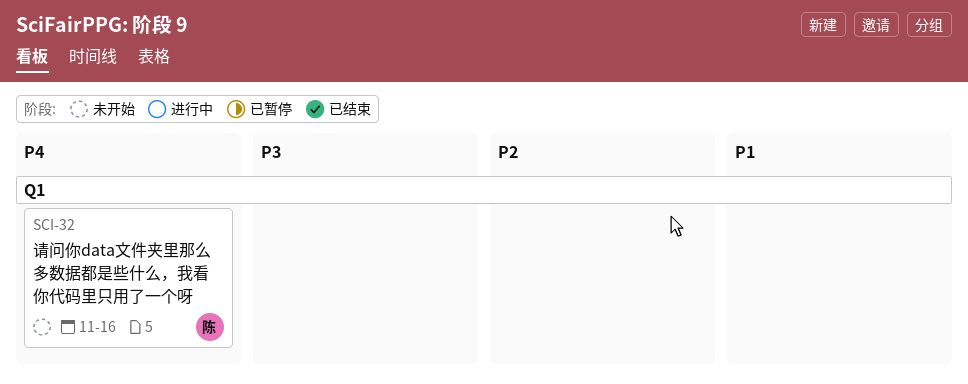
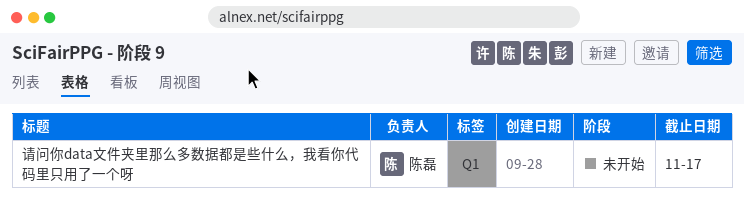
请问你data文件夹里那么多数据都是些什么，我看你代码里只用了一个呀, due: Nov 16 -> Nov 17

